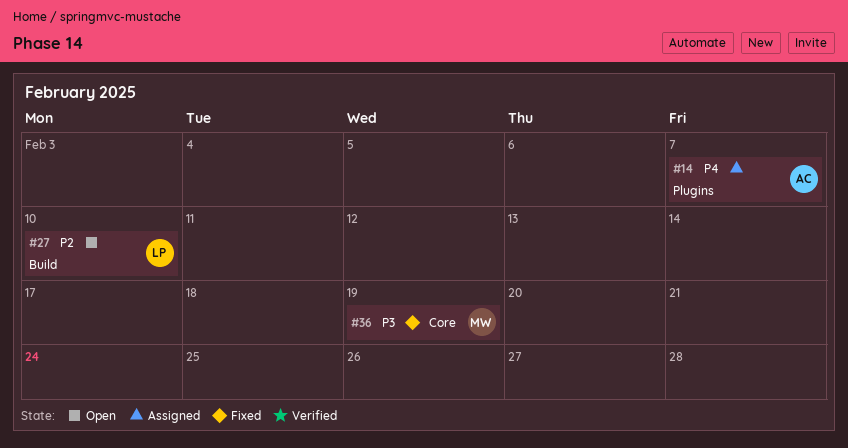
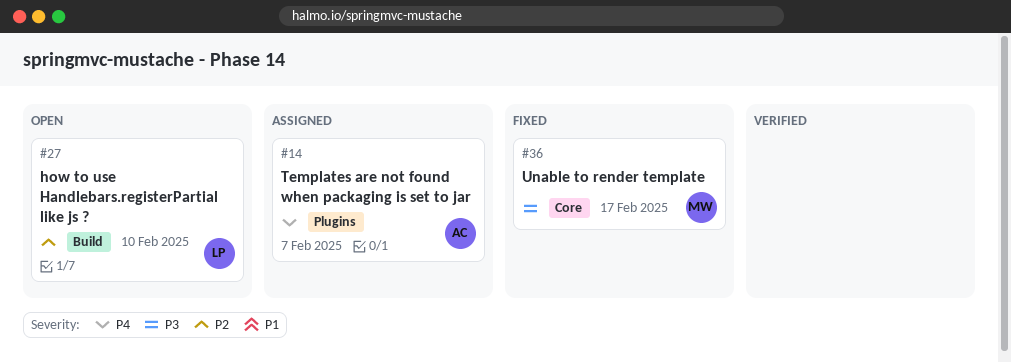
#36, due: Feb 19 -> Feb 17

